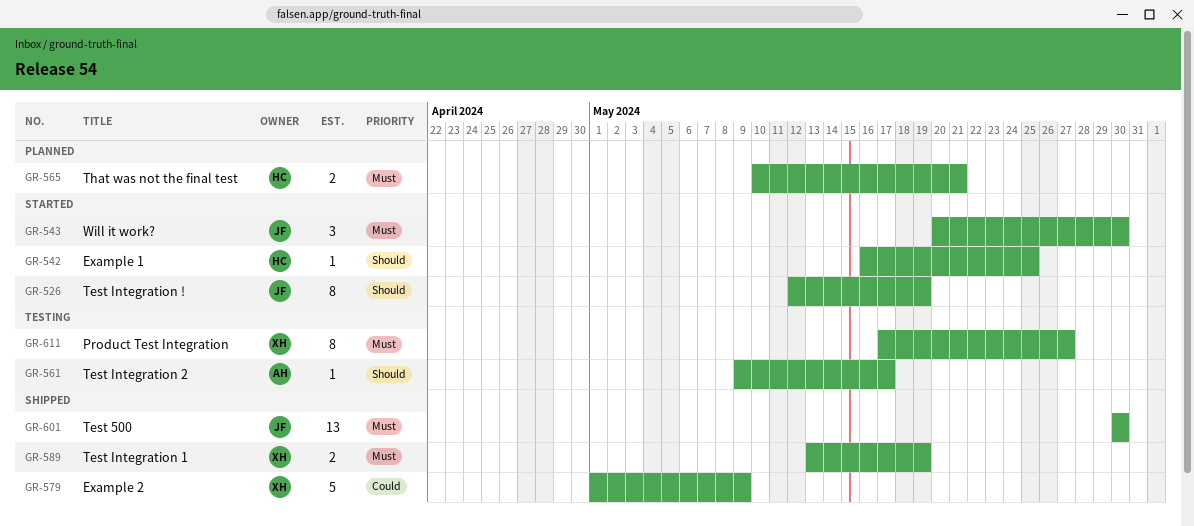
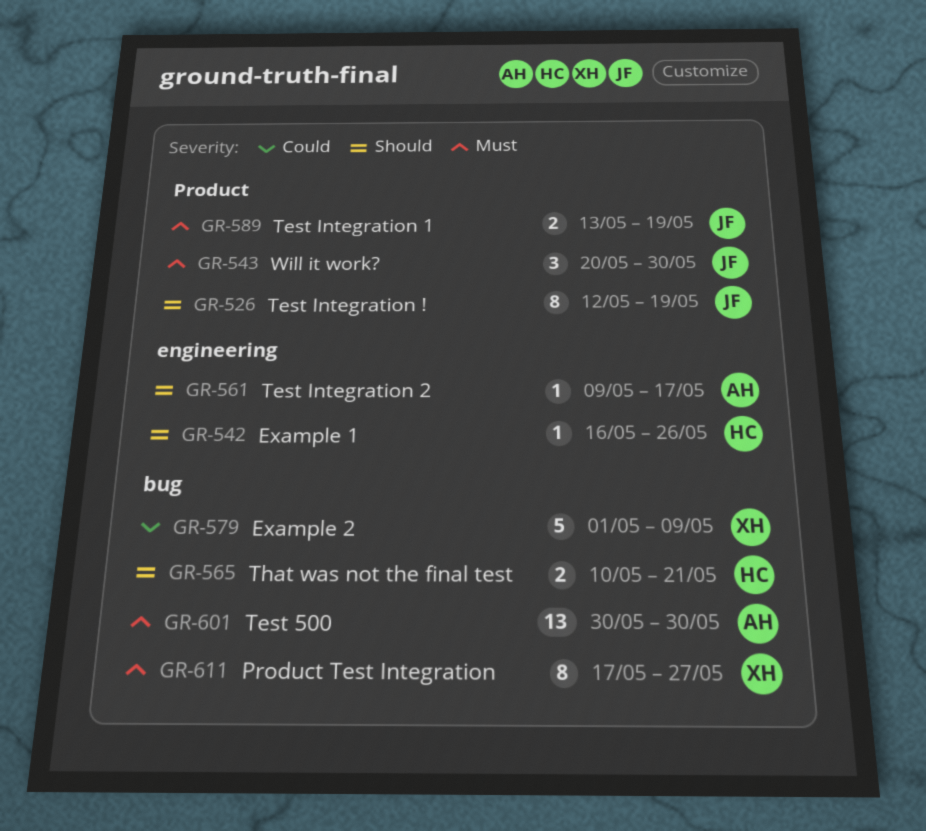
GR-542, due: May 25 -> May 26
GR-565, priority: Must -> Should
GR-589, owner: XH -> JF
GR-601, owner: JF -> AH

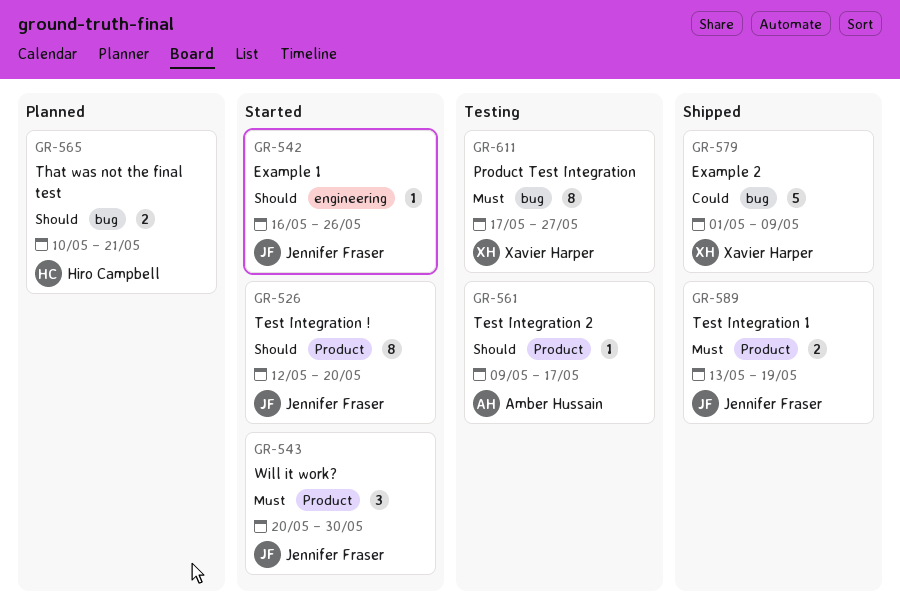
GR-526, due: May 19 -> May 20
GR-542, owner: Hiro Campbell -> Jennifer Fraser
GR-561, label: engineering -> Product
GR-601: present -> none

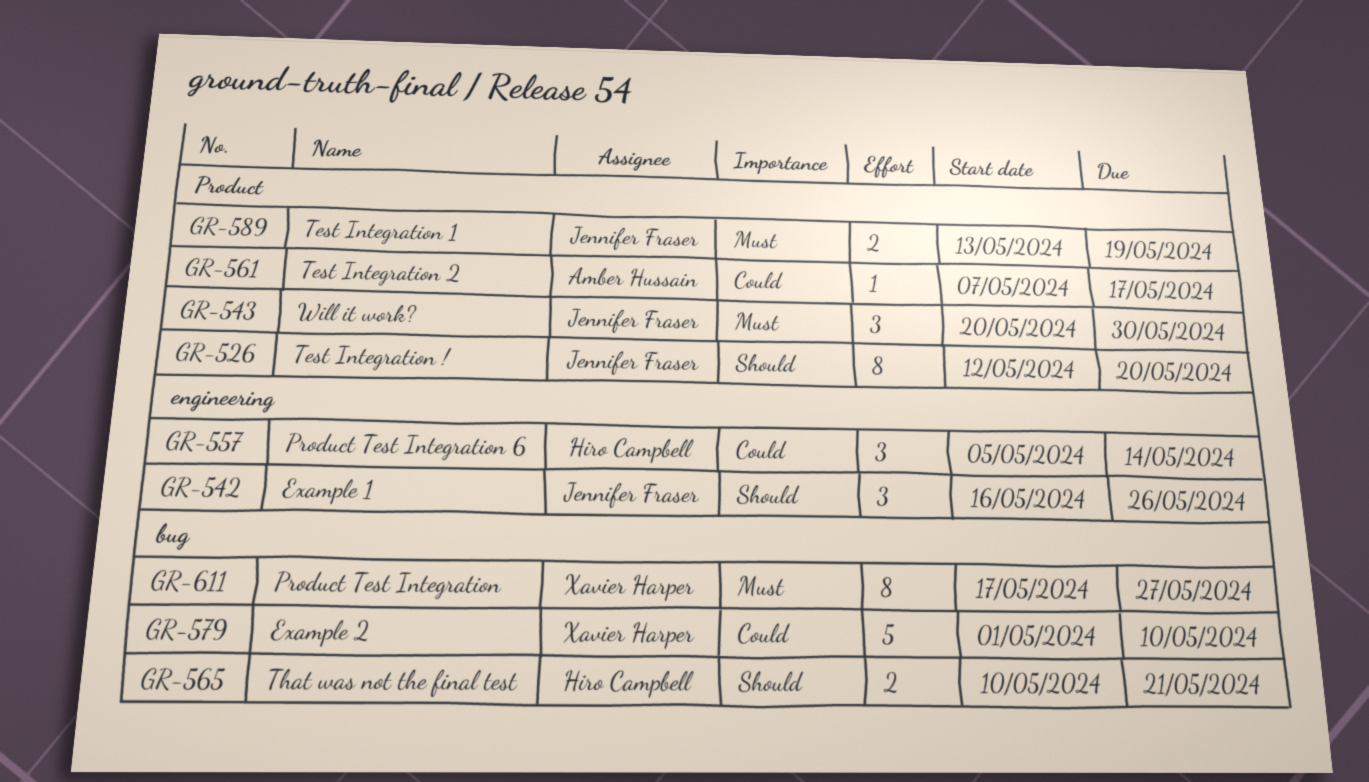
GR-542, estimate: 1 -> 3
GR-557: none -> present
GR-561, priority: Should -> Could
GR-561, start: May 9 -> May 7
GR-579, due: May 9 -> May 10

